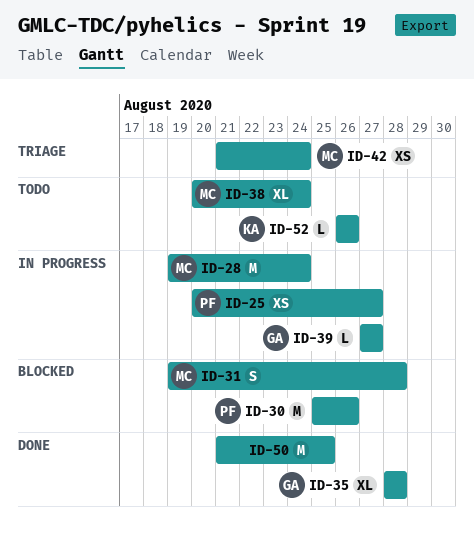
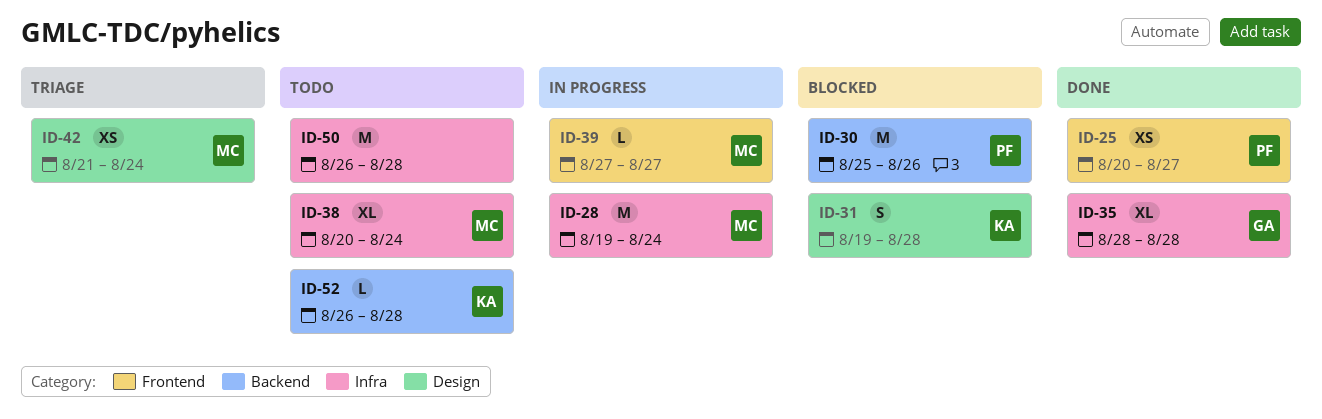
ID-25, status: In progress -> Done
ID-31, owner: MC -> KA
ID-39, owner: GA -> MC
ID-50, status: Done -> Todo
ID-50, start: Aug 21 -> Aug 26
ID-50, due: Aug 25 -> Aug 28
ID-52, due: Aug 26 -> Aug 28

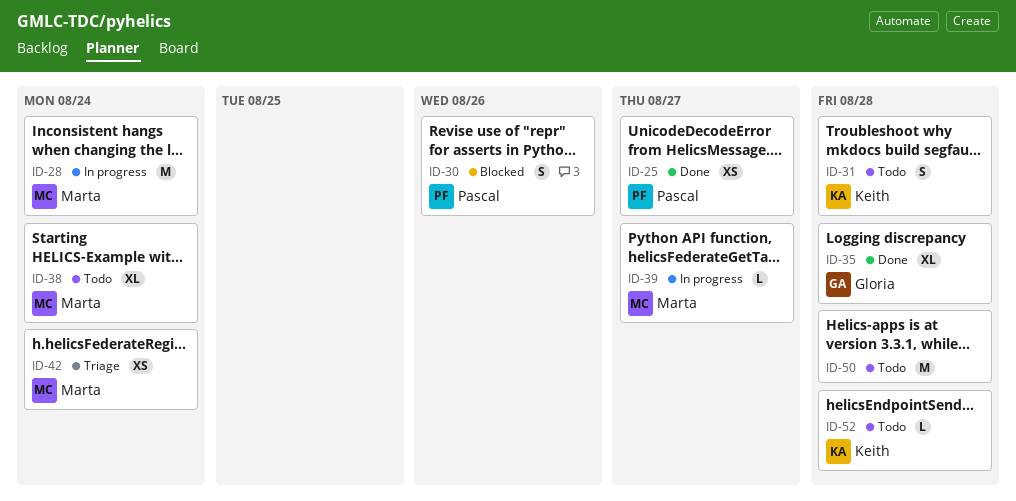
ID-30, estimate: M -> S
ID-31, status: Blocked -> Todo

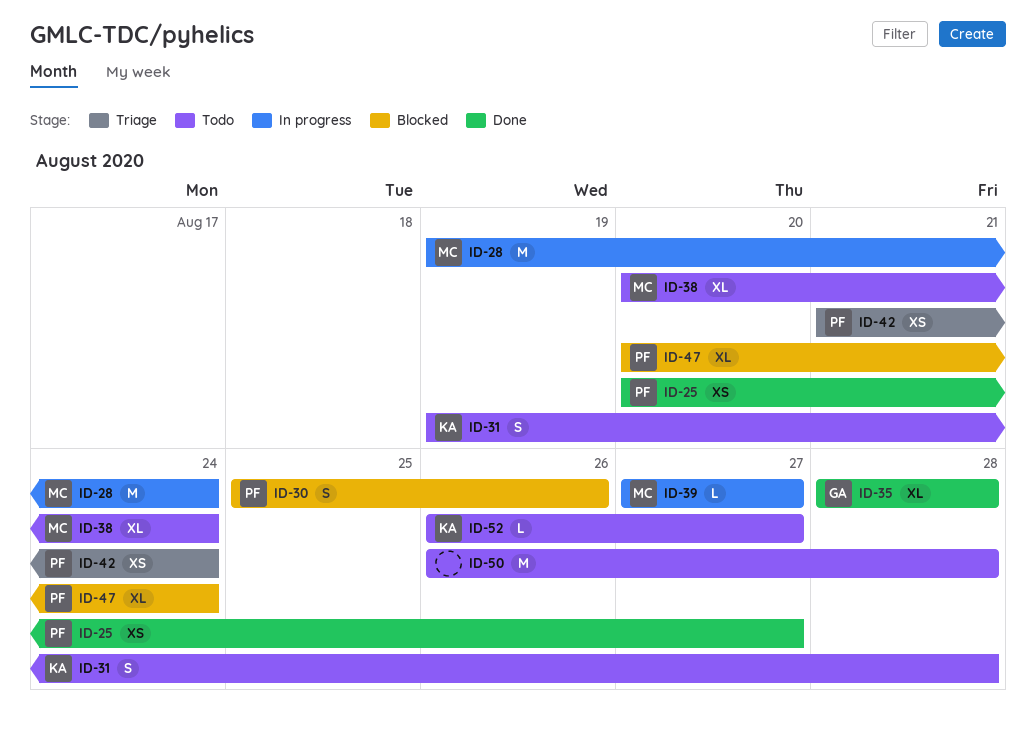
ID-42, owner: Marta -> Pascal
ID-47: none -> present
ID-52, due: Aug 28 -> Aug 27

